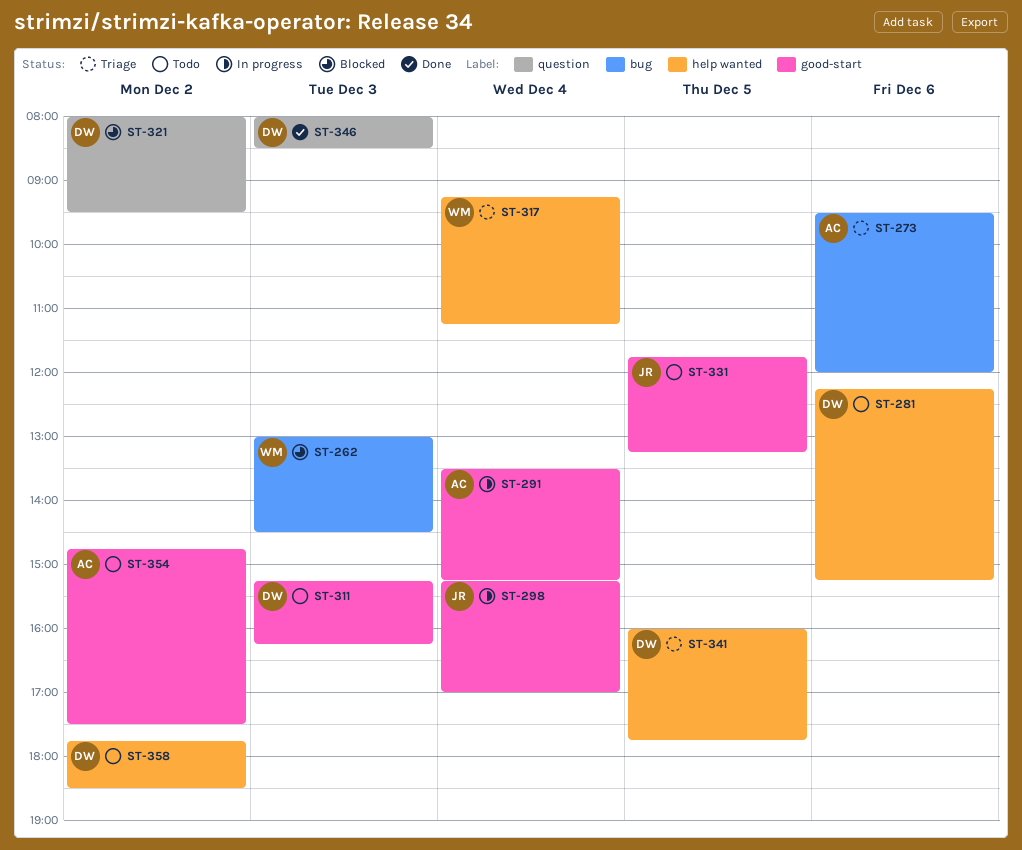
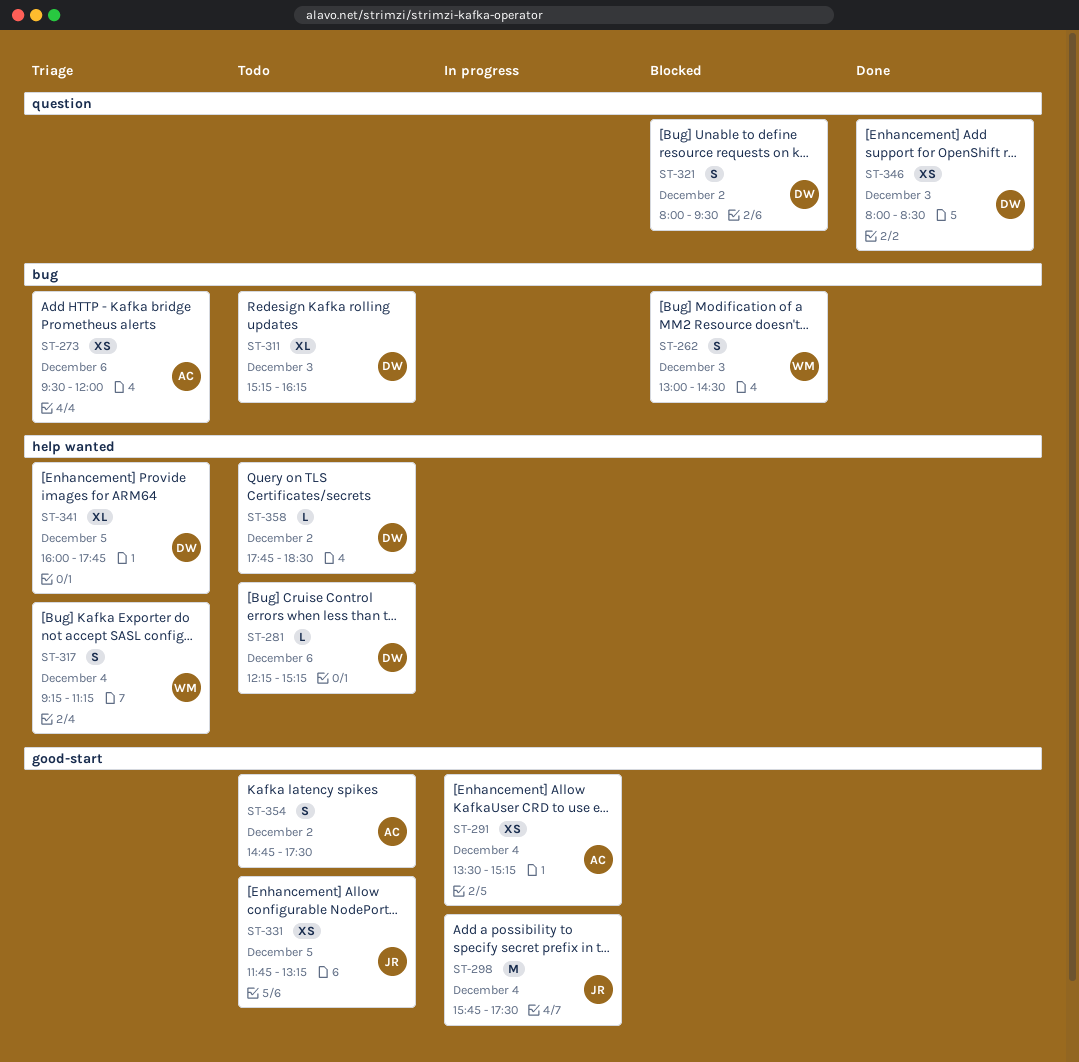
ST-298, begins: 15:15 -> 15:45
ST-298, ends: 17:00 -> 17:30
ST-311, label: good-start -> bug

